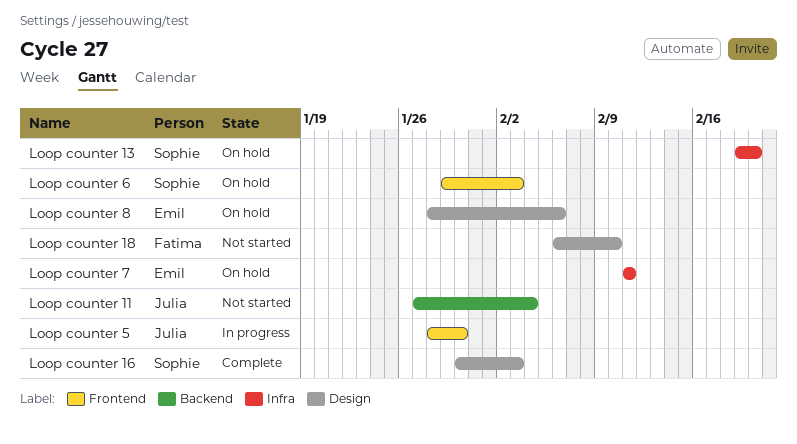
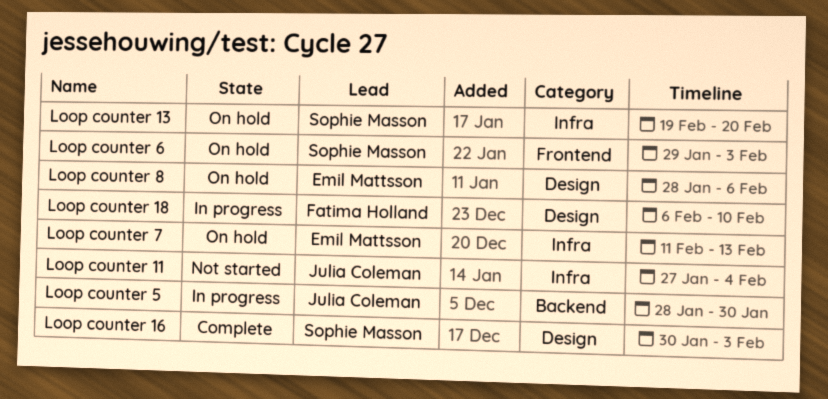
Loop counter 11, label: Backend -> Infra
Loop counter 18, status: Not started -> In progress
Loop counter 5, label: Frontend -> Backend
Loop counter 7, due: Feb 11 -> Feb 13

